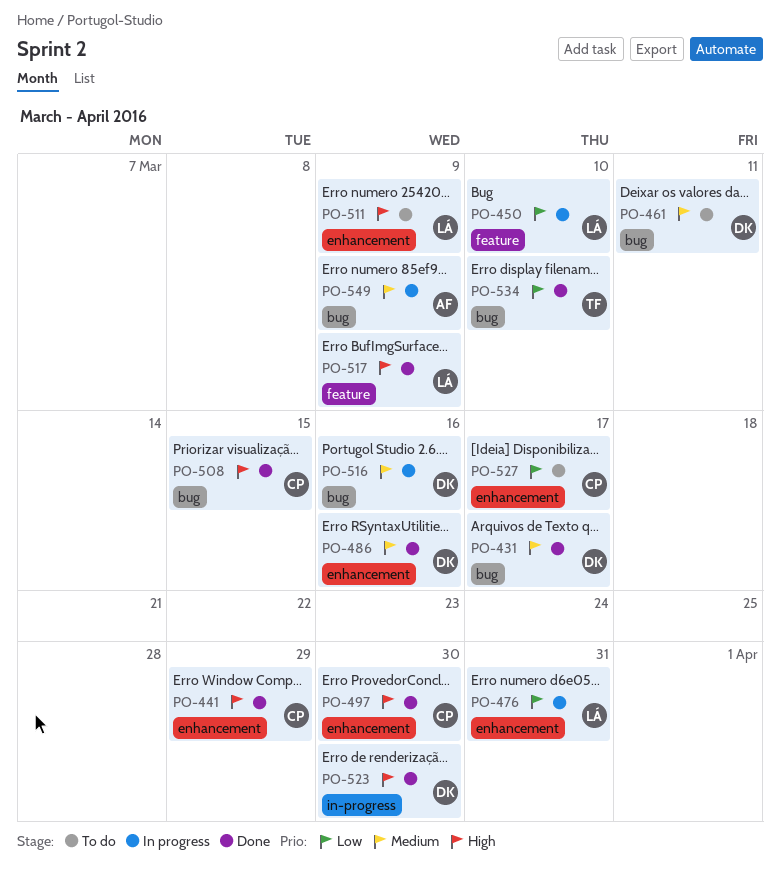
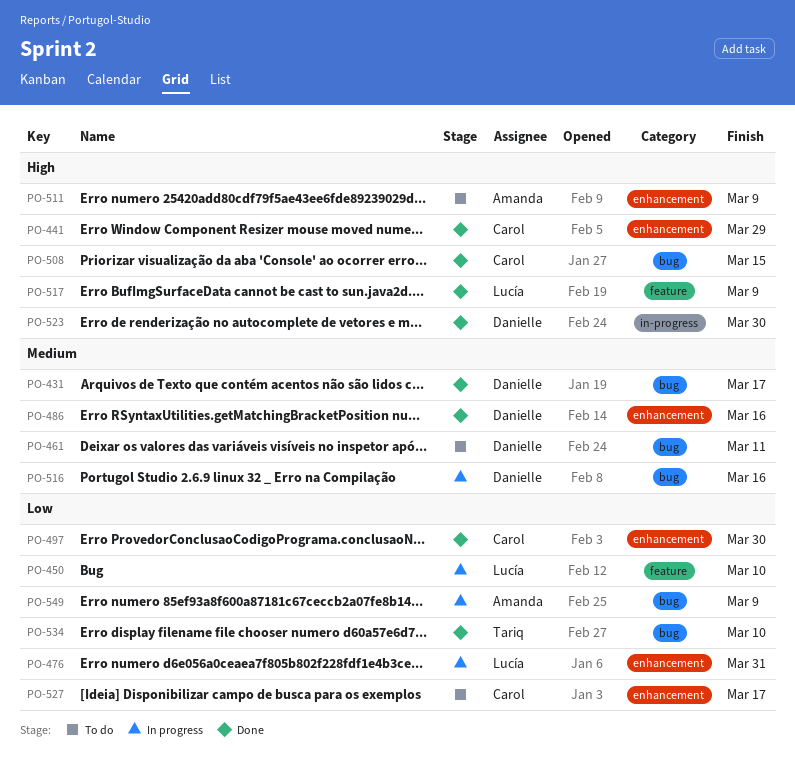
PO-497, priority: High -> Low
PO-511, owner: Lucía -> Amanda
PO-549, priority: Medium -> Low

